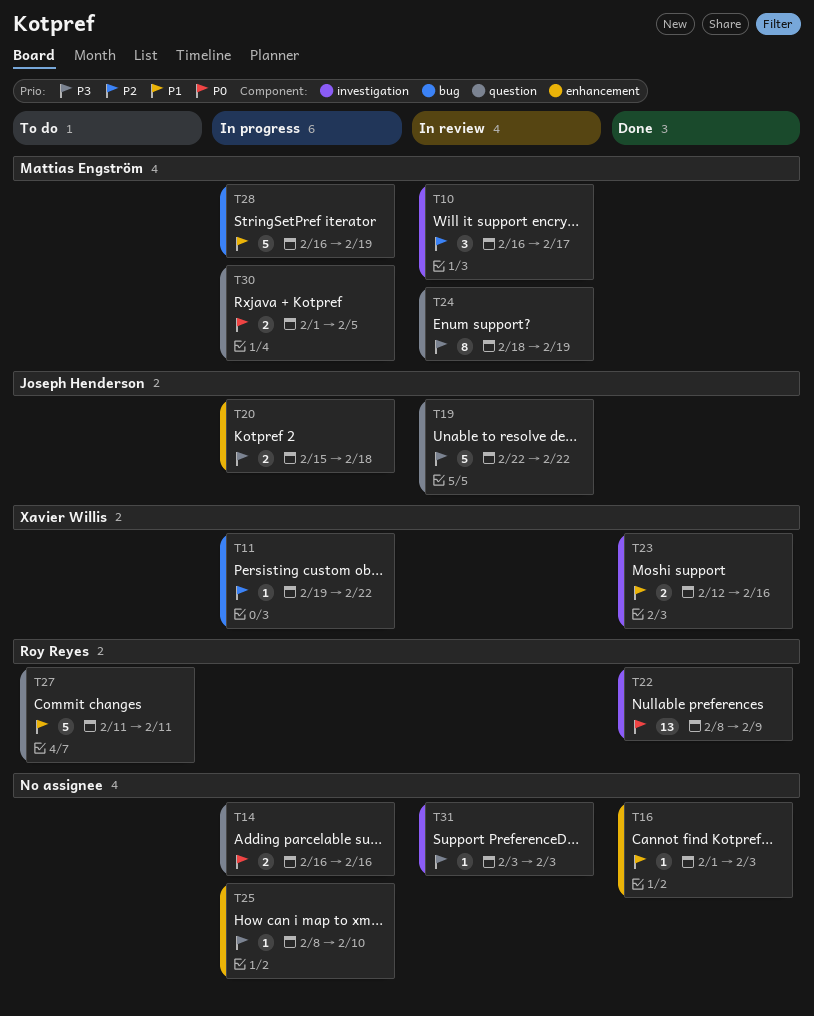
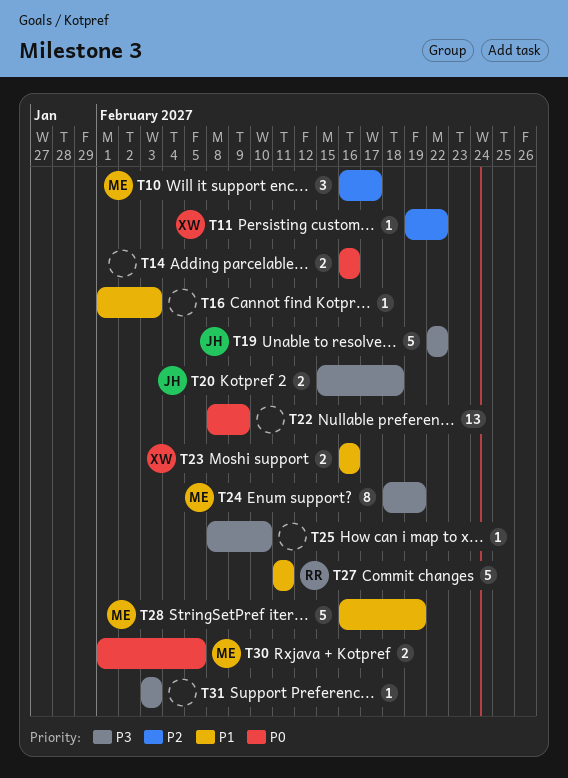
T22, owner: Roy Reyes -> none
T23, start: Feb 12 -> Feb 16

